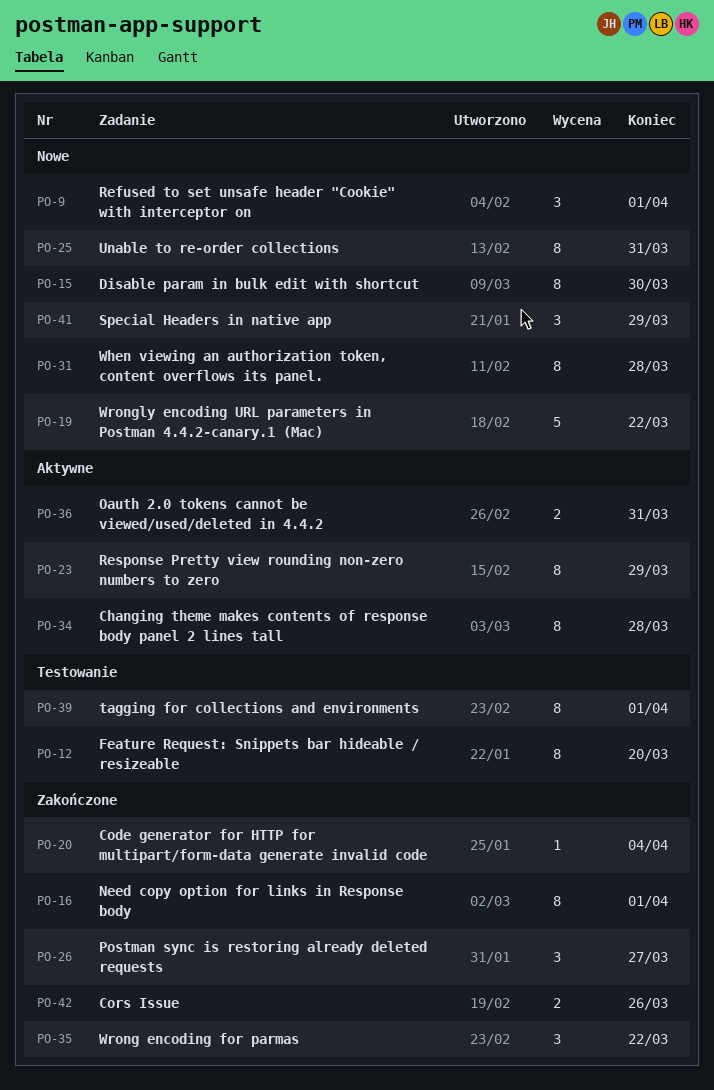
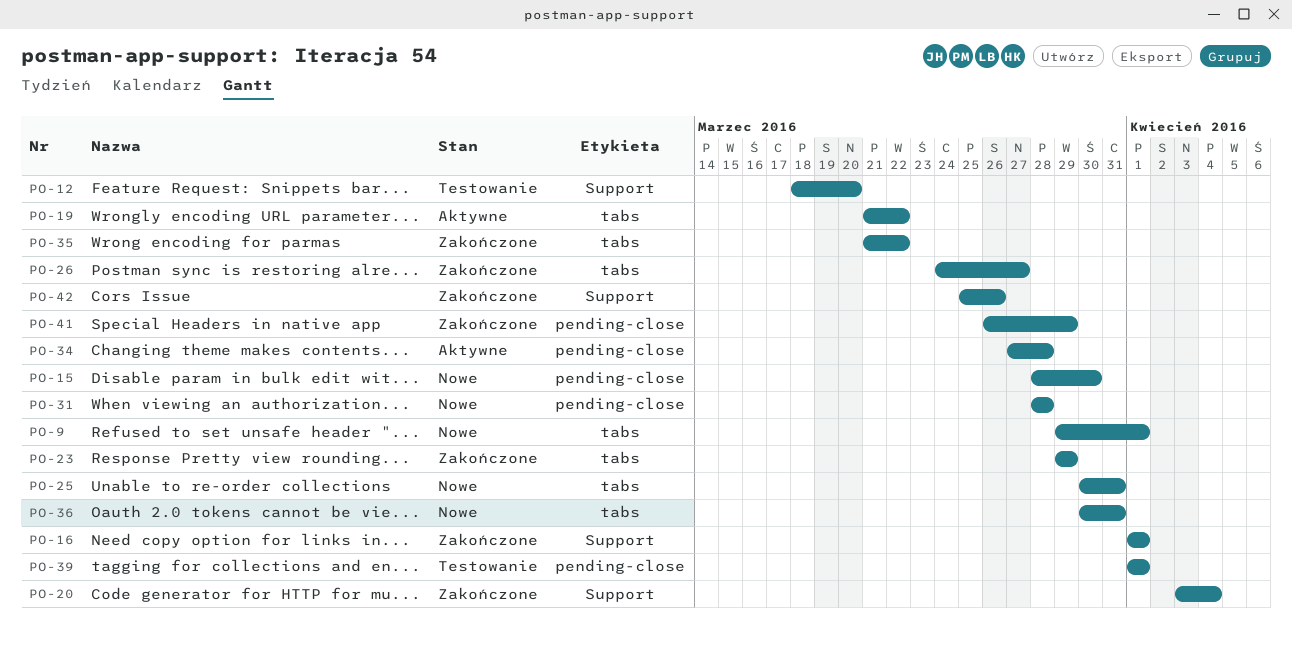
PO-19, status: Nowe -> Aktywne
PO-23, status: Aktywne -> Zakończone
PO-36, status: Aktywne -> Nowe
PO-41, status: Nowe -> Zakończone

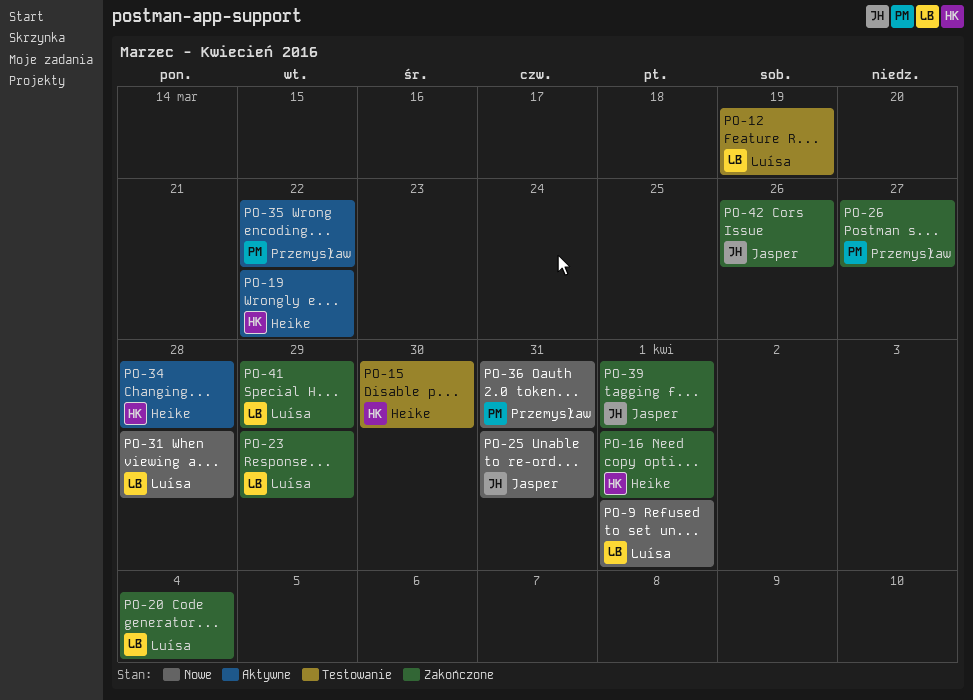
PO-12, due: Mar 20 -> Mar 19
PO-15, status: Nowe -> Testowanie
PO-35, status: Zakończone -> Aktywne
PO-39, status: Testowanie -> Zakończone

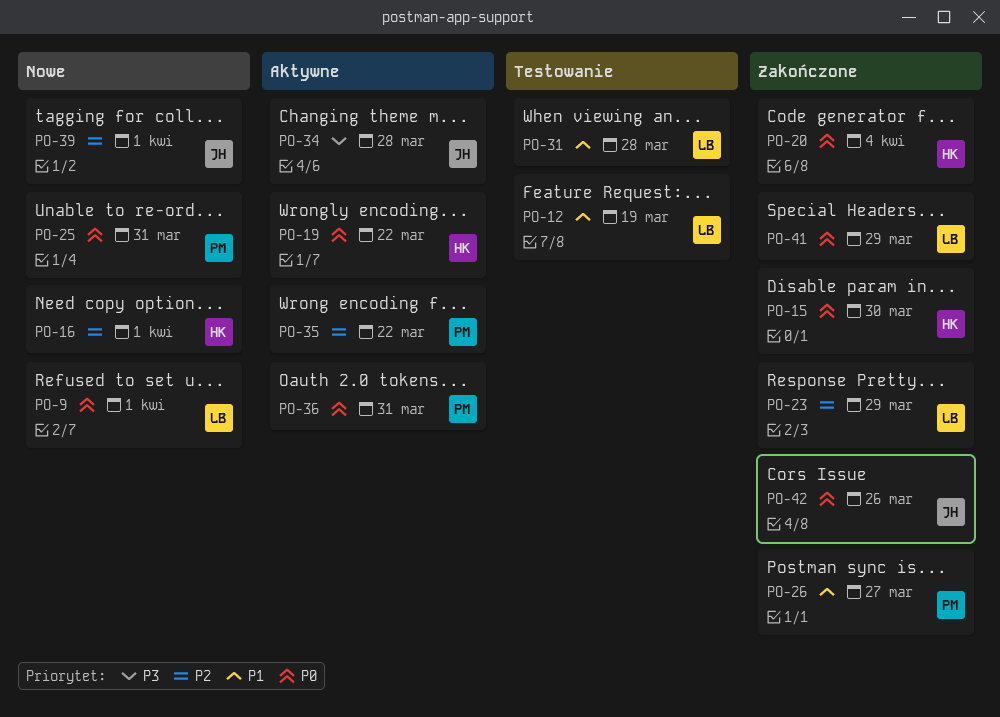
PO-15, status: Testowanie -> Zakończone
PO-16, status: Zakończone -> Nowe
PO-20, owner: Luísa -> Heike
PO-25, owner: Jasper -> Przemysław
PO-31, status: Nowe -> Testowanie
PO-34, owner: Heike -> Jasper
PO-36, status: Nowe -> Aktywne
PO-39, status: Zakończone -> Nowe

